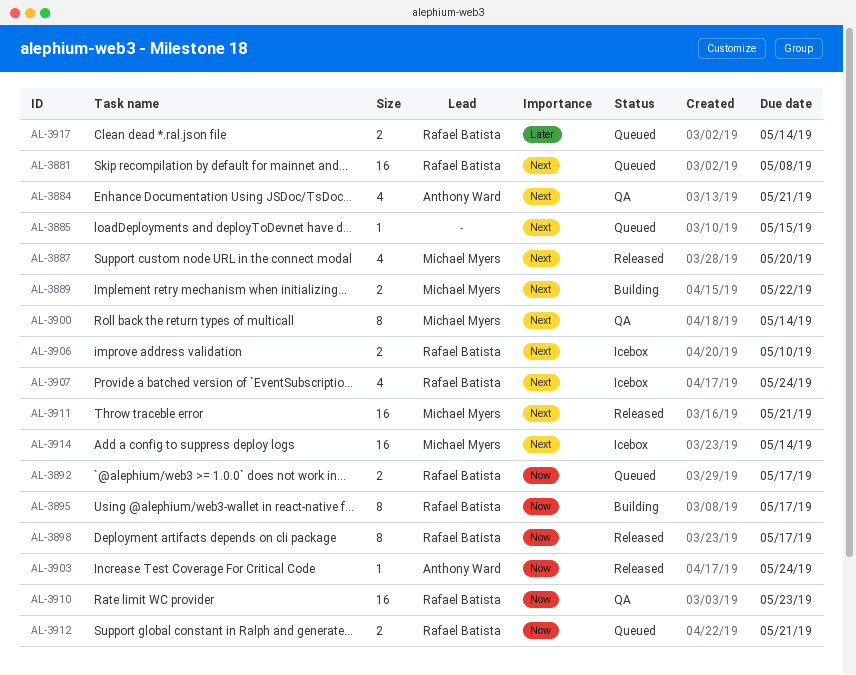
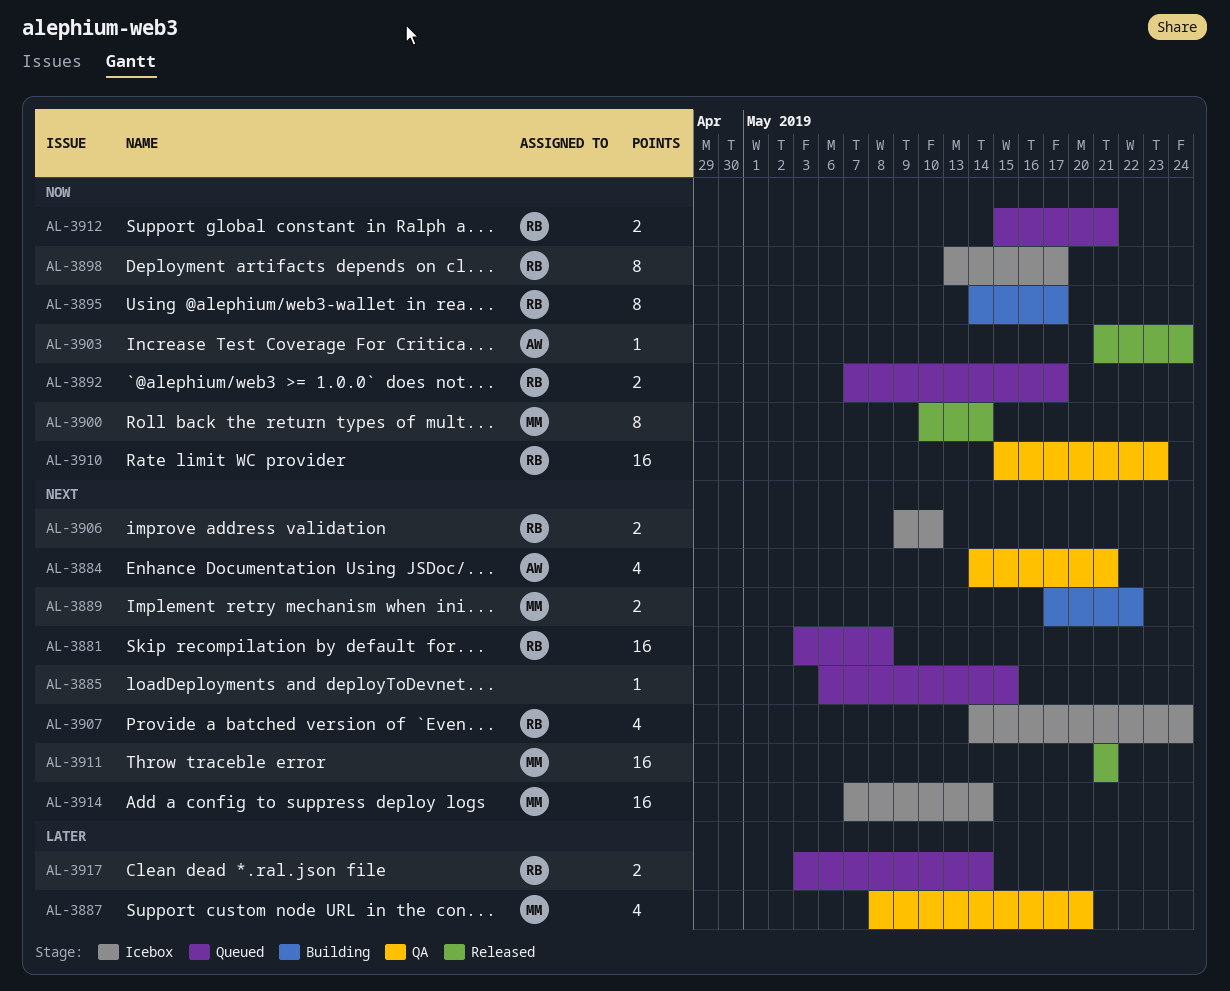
AL-3887, status: Released -> QA
AL-3887, priority: Next -> Later
AL-3898, status: Released -> Icebox
AL-3900, status: QA -> Released
AL-3900, priority: Next -> Now

